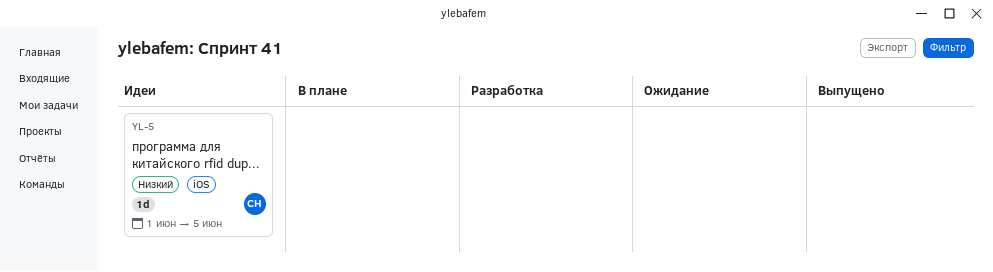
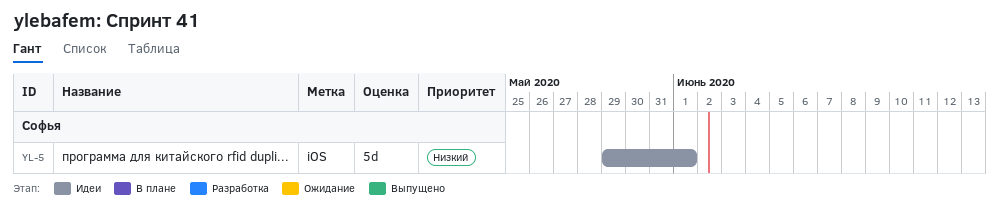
YL-5, estimate: 1d -> 5d
YL-5, start: Jun 1 -> May 29
YL-5, due: Jun 5 -> Jun 1

